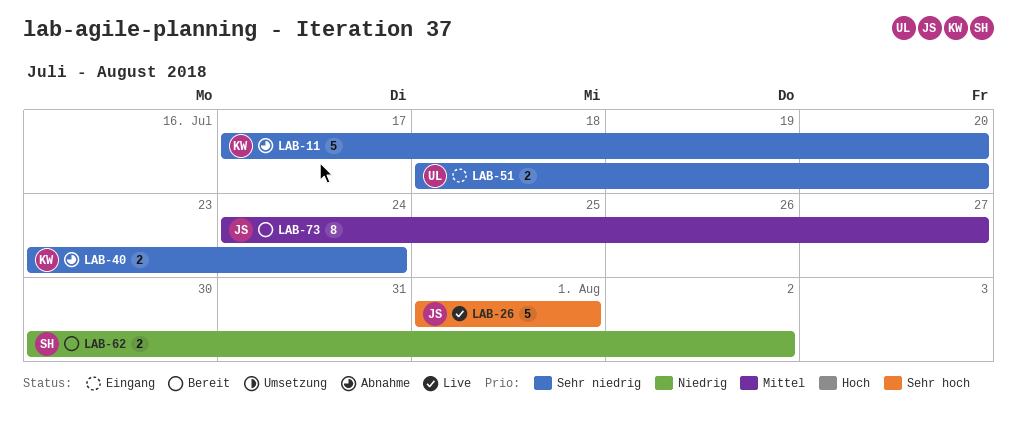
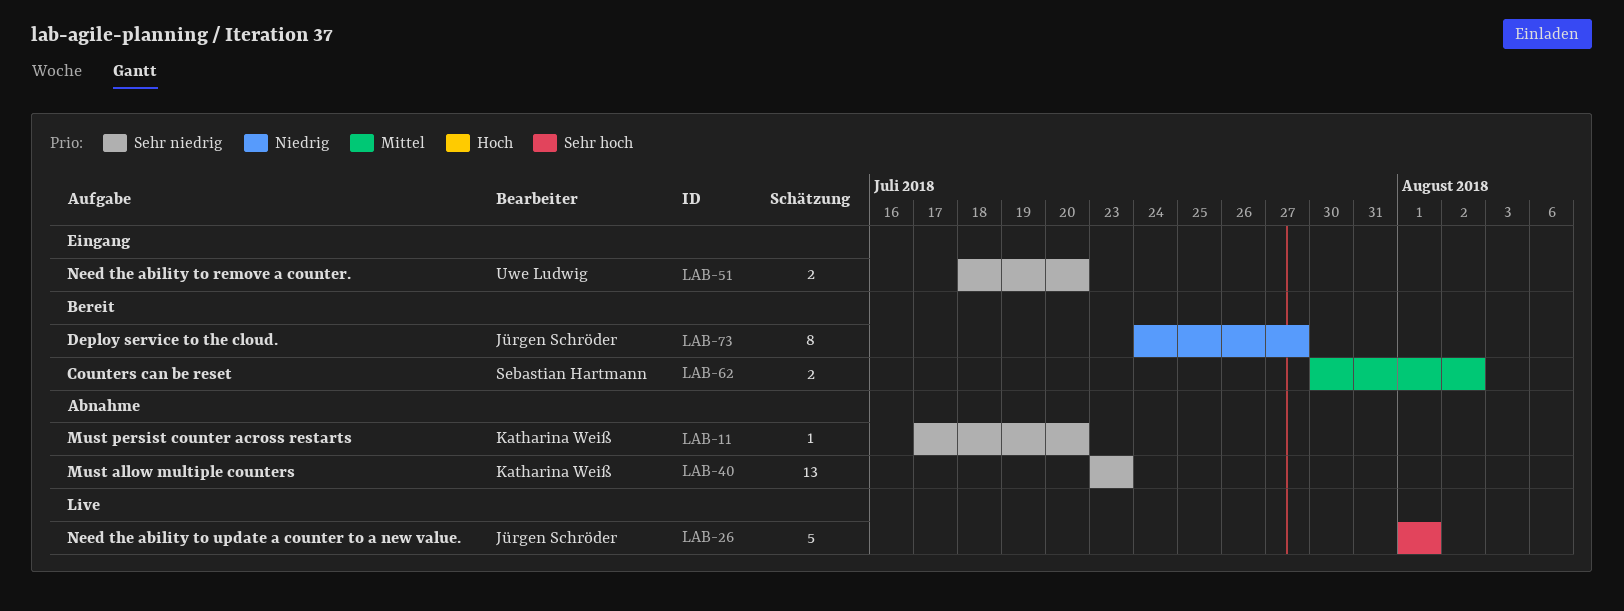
LAB-11, estimate: 5 -> 1
LAB-40, estimate: 2 -> 13
LAB-40, due: Jul 24 -> Jul 23
LAB-62, priority: Niedrig -> Mittel
LAB-73, priority: Mittel -> Niedrig

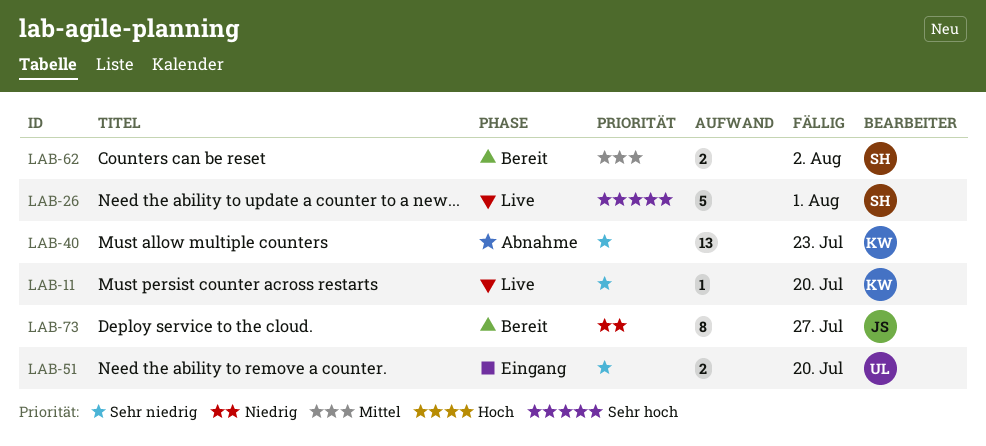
LAB-11, status: Abnahme -> Live
LAB-26, owner: Jürgen Schröder -> Sebastian Hartmann

